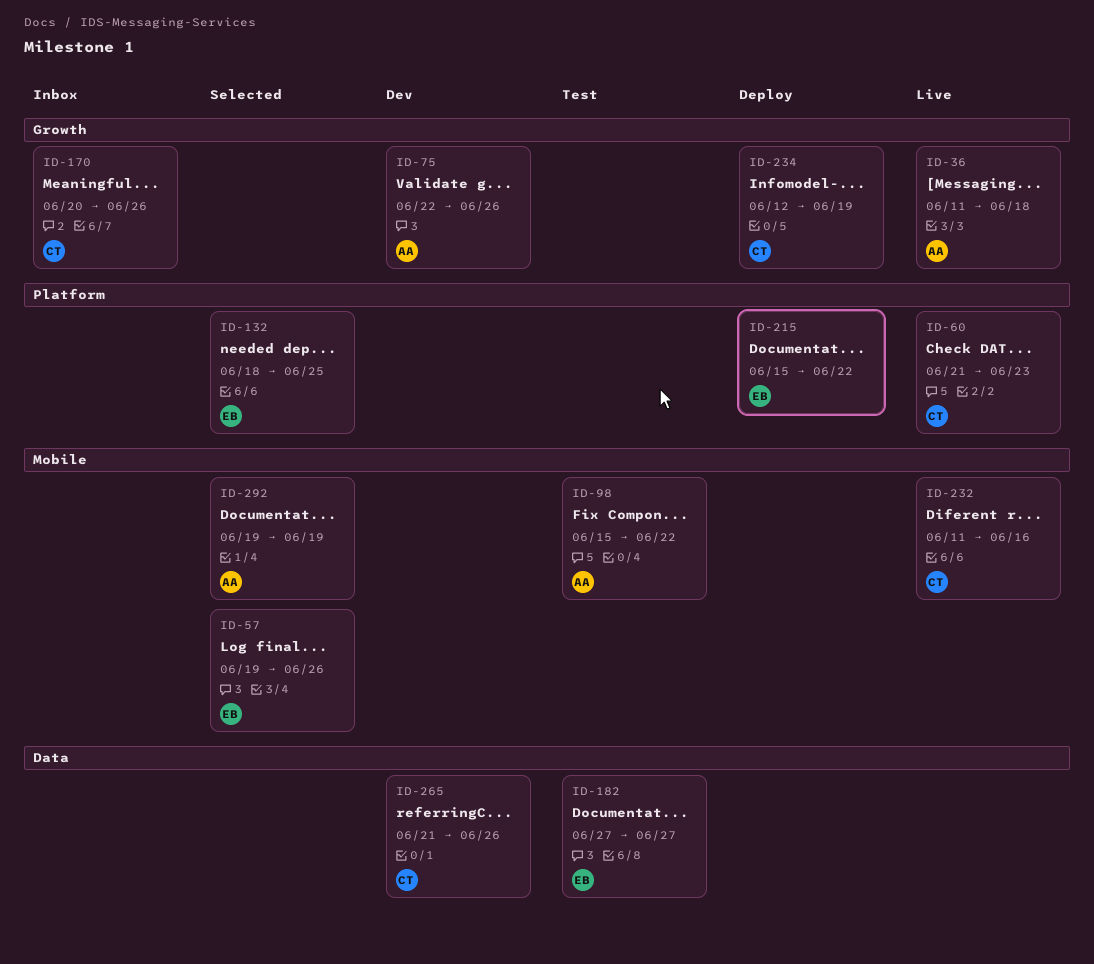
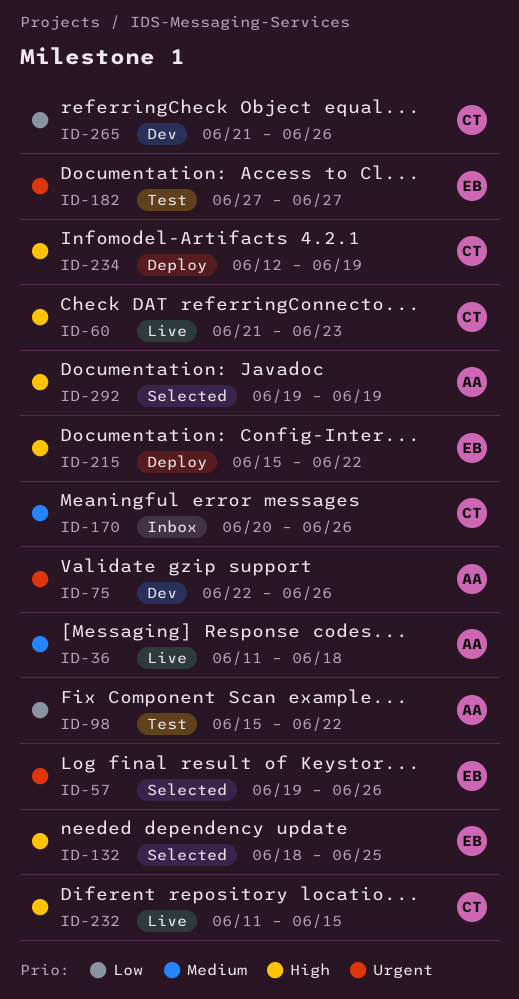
ID-232, due: Jun 16 -> Jun 15

